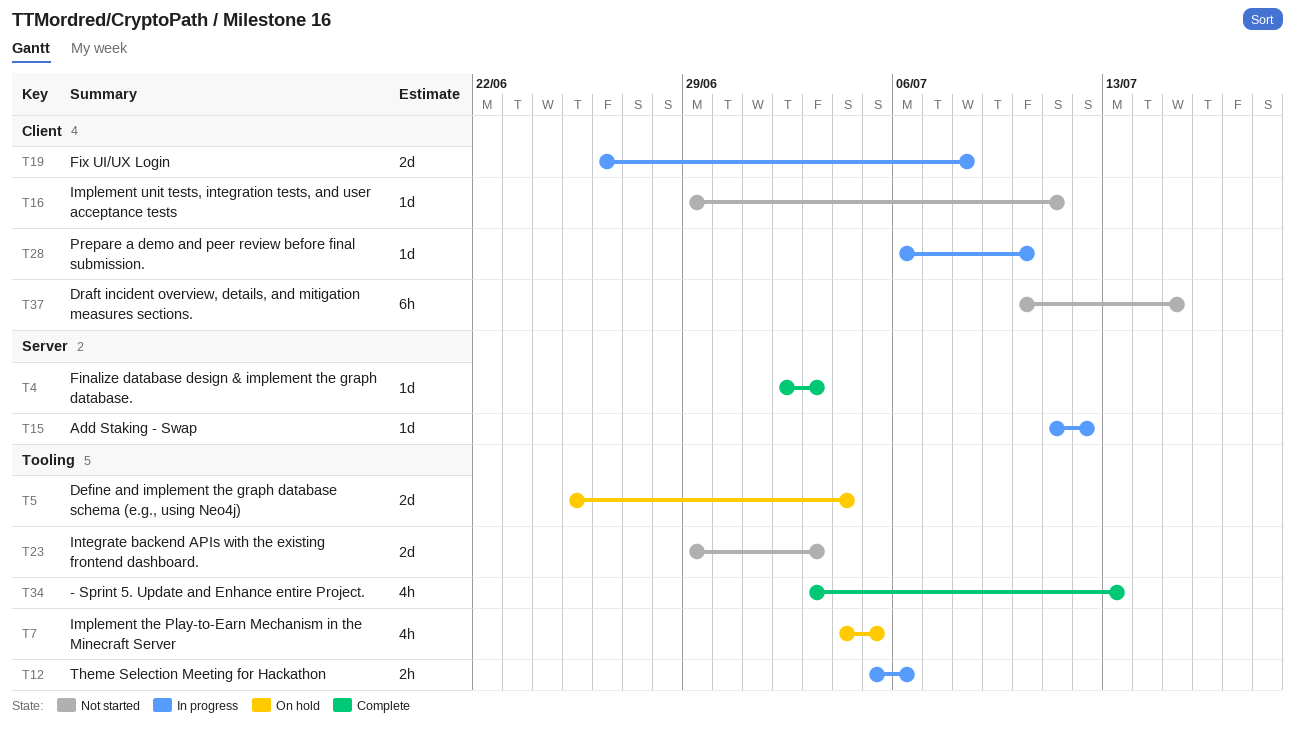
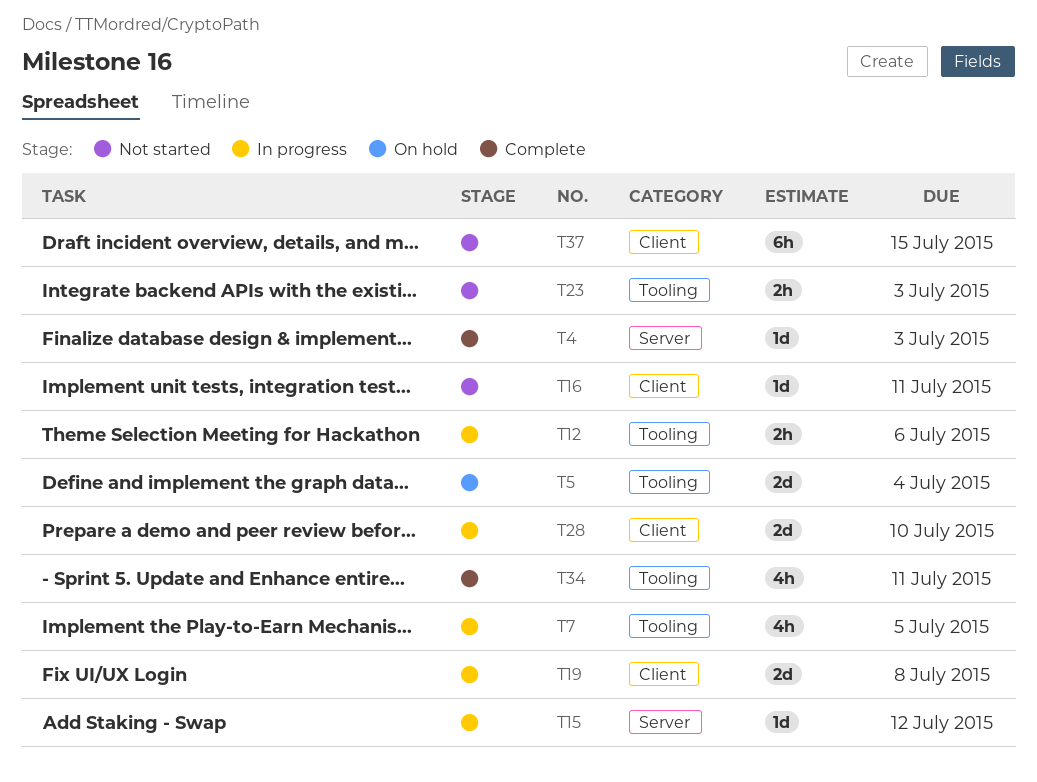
T7, status: On hold -> In progress
T23, estimate: 2d -> 2h
T28, estimate: 1d -> 2d
T34, due: Jul 13 -> Jul 11

